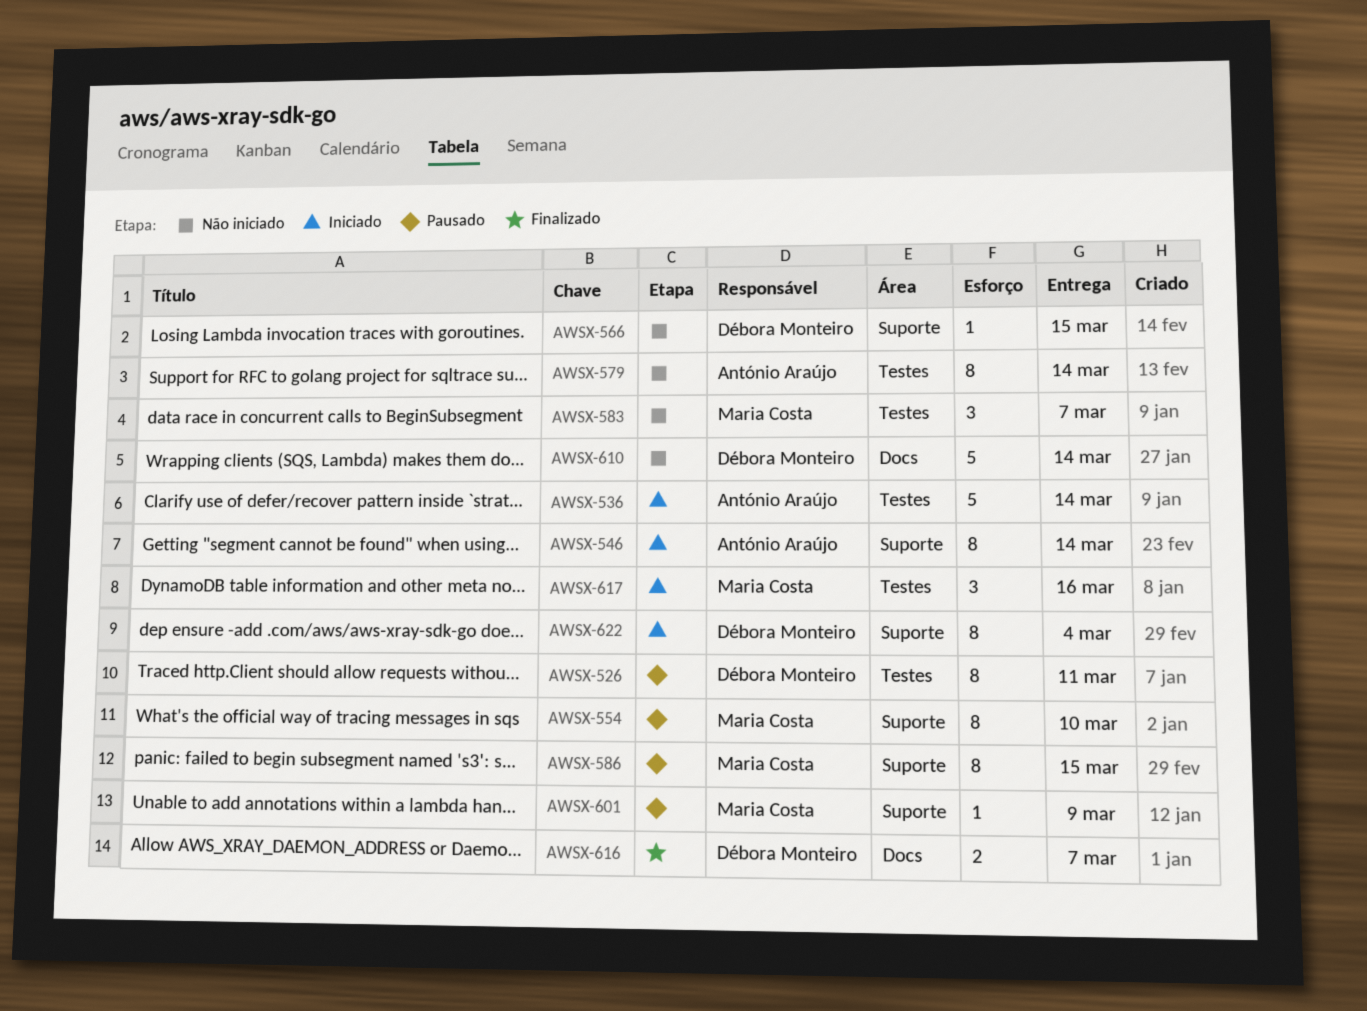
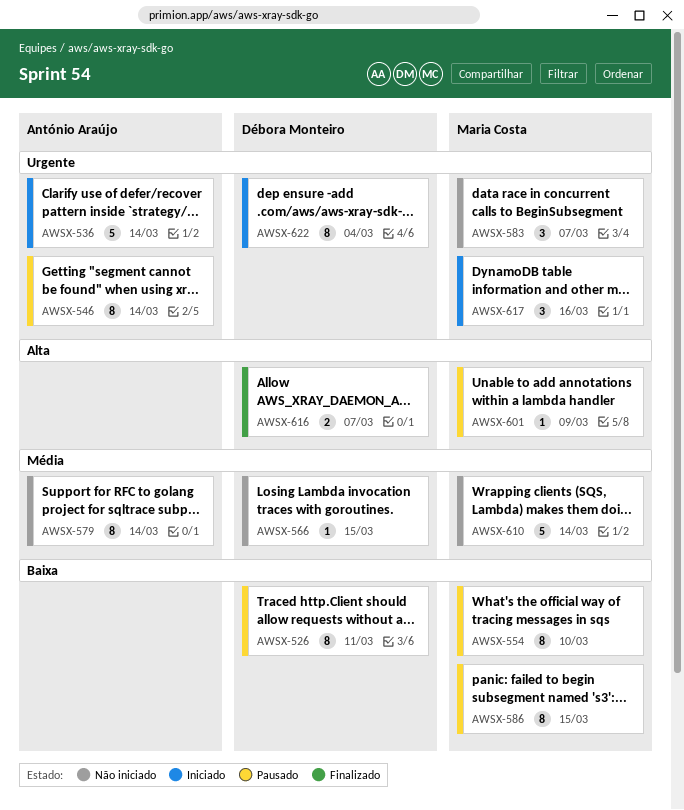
AWSX-546, status: Iniciado -> Pausado
AWSX-610, owner: Débora Monteiro -> Maria Costa

